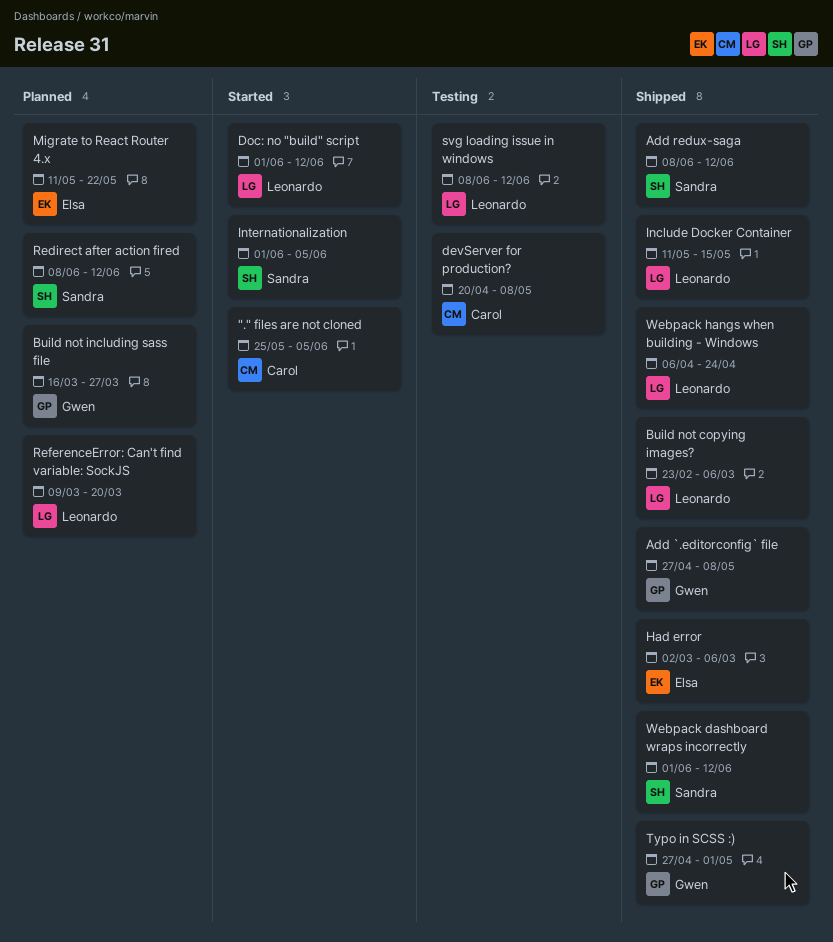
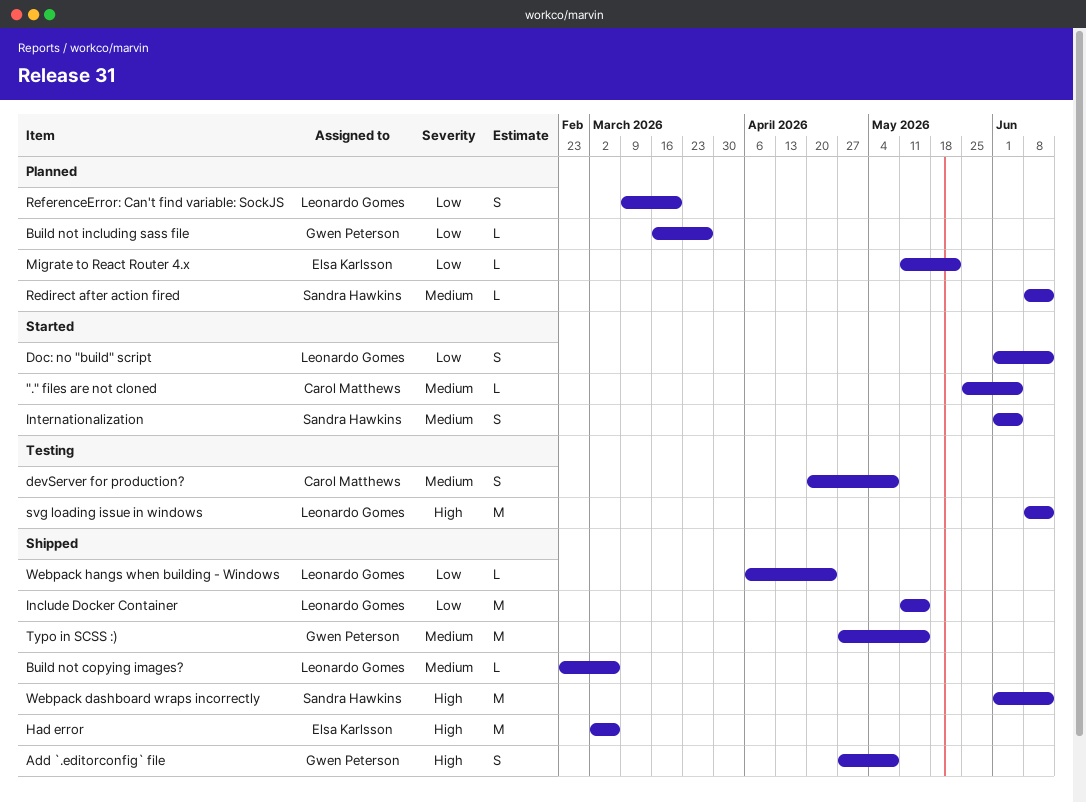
Add redux-saga: present -> none
Typo in SCSS :), due: May 1 -> May 15

